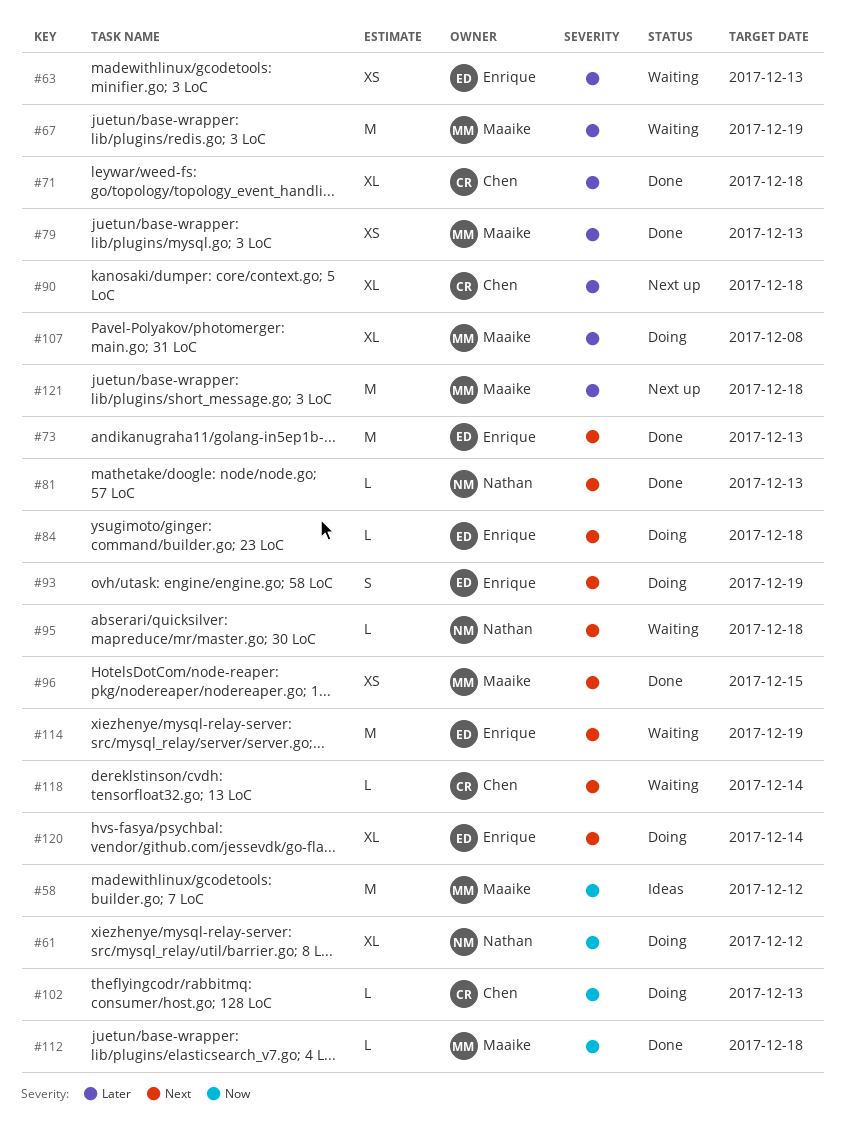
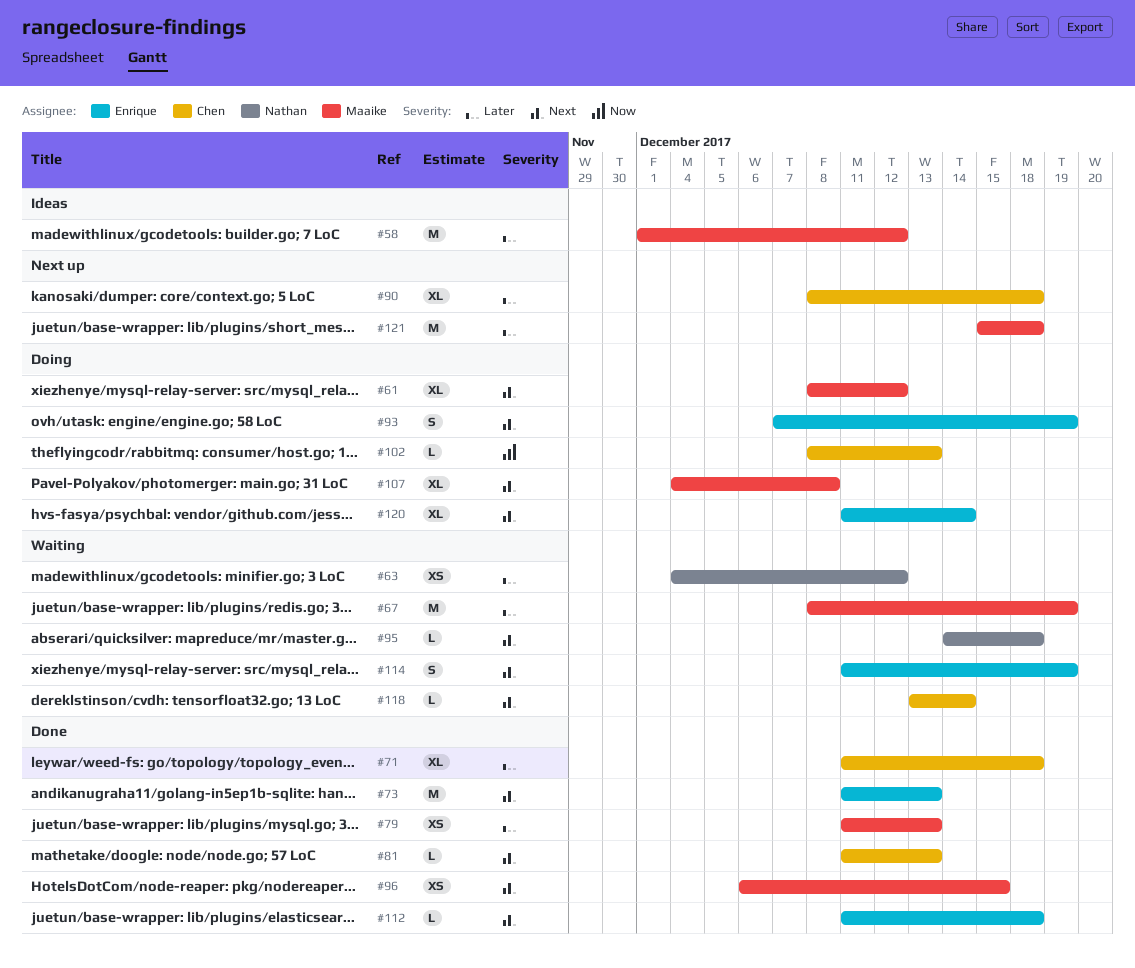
#58, priority: Now -> Later
#61, owner: Nathan -> Maaike
#61, priority: Now -> Next
#63, owner: Enrique -> Nathan
#63, due: Dec 13 -> Dec 12
#81, owner: Nathan -> Chen
#84: present -> none
#107, priority: Later -> Next
#112, owner: Maaike -> Enrique
#112, priority: Now -> Next
#114, estimate: M -> S

